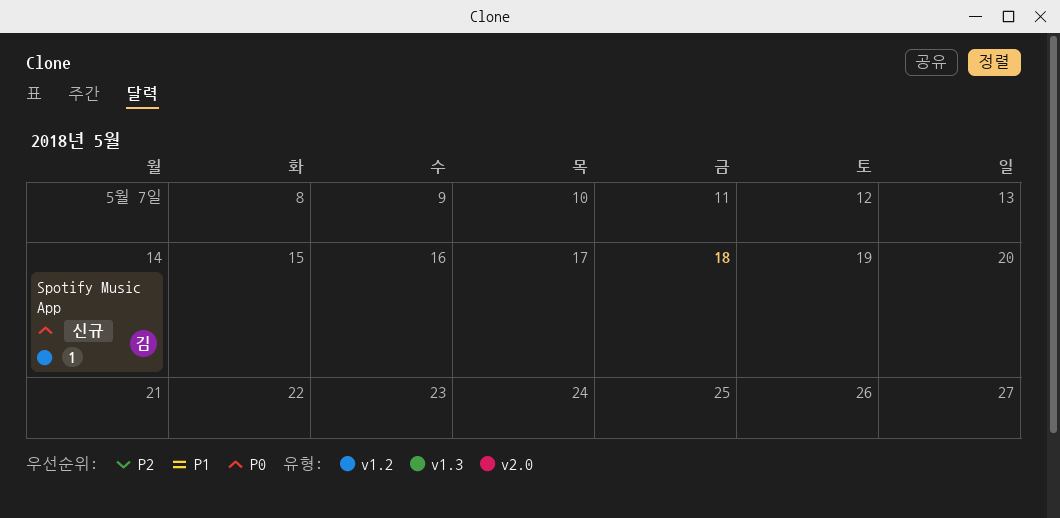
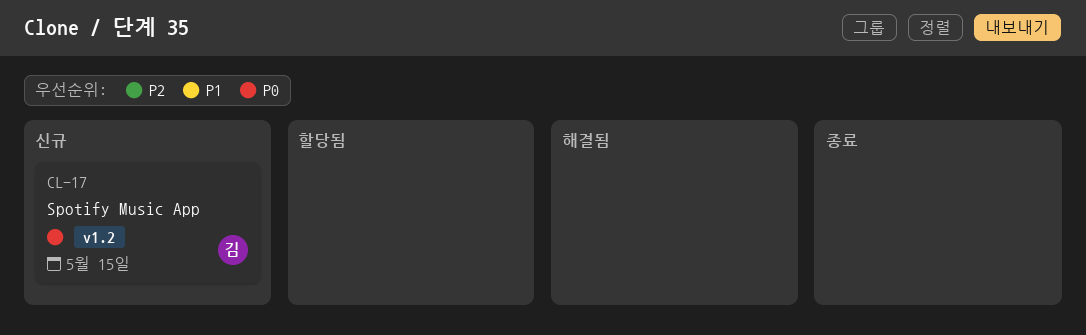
Spotify Music App, due: May 14 -> May 15

